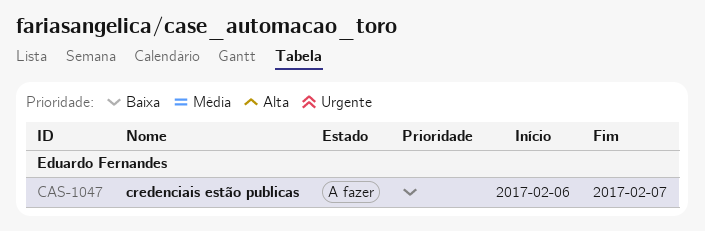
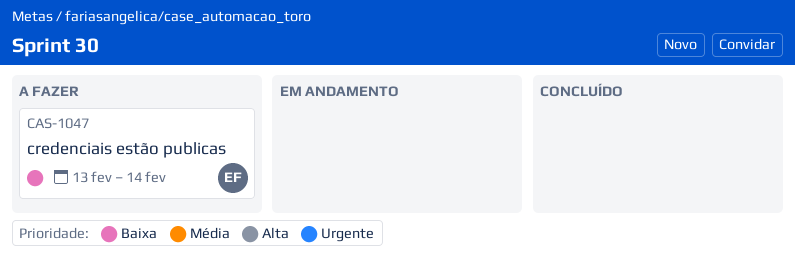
CAS-1047, start: Feb 6 -> Feb 13
CAS-1047, due: Feb 7 -> Feb 14

